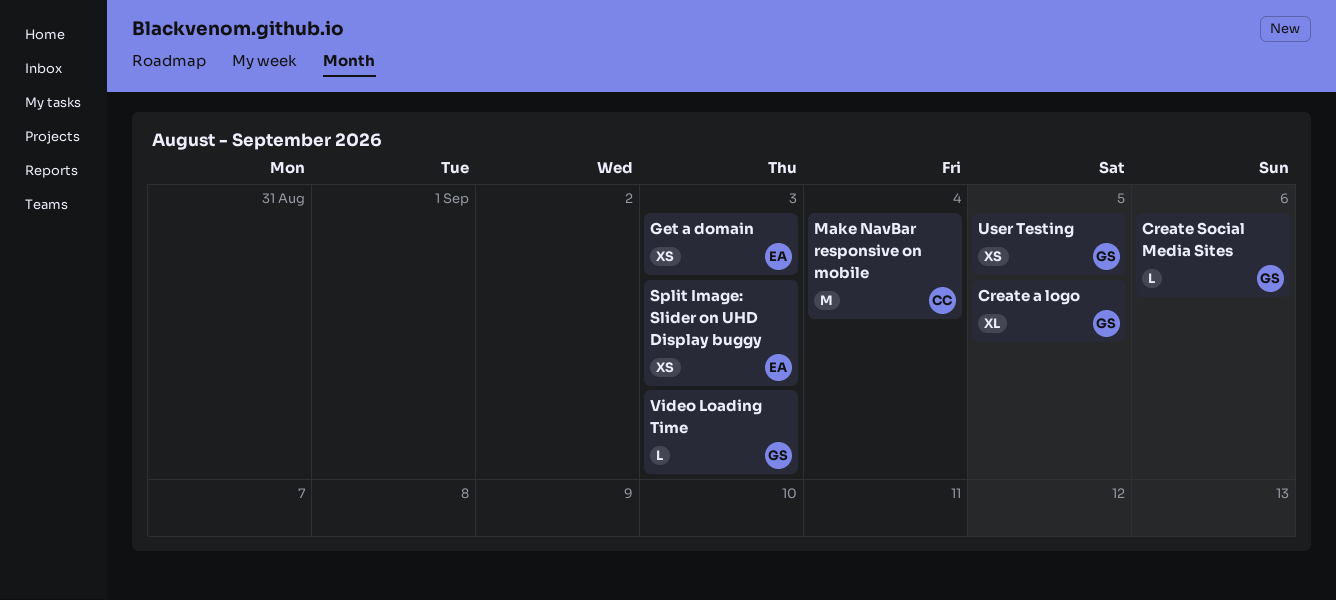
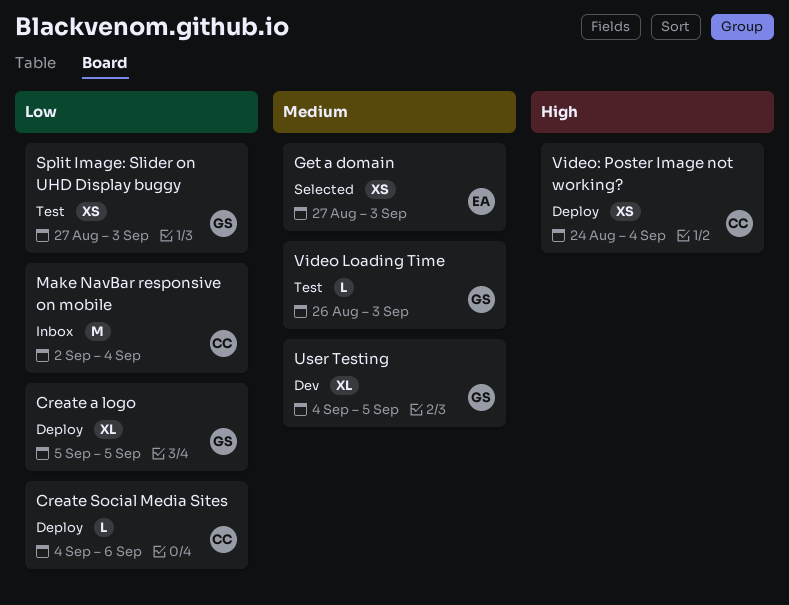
Create Social Media Sites, owner: GS -> CC
Split Image: Slider on UHD Display buggy, owner: EA -> GS
User Testing, estimate: XS -> XL
Video: Poster Image not working?: none -> present

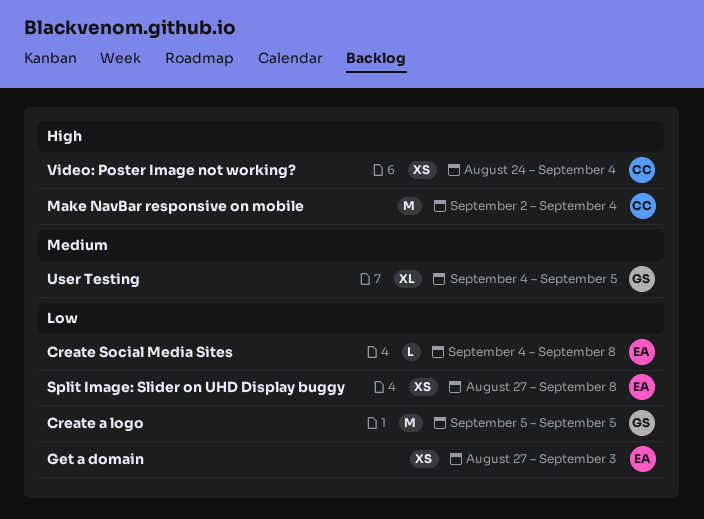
Create a logo, estimate: XL -> M
Create Social Media Sites, owner: CC -> EA
Create Social Media Sites, due: Sep 6 -> Sep 8
Get a domain, priority: Medium -> Low
Make NavBar responsive on mobile, priority: Low -> High
Split Image: Slider on UHD Display buggy, owner: GS -> EA
Split Image: Slider on UHD Display buggy, due: Sep 3 -> Sep 8
Video Loading Time: present -> none

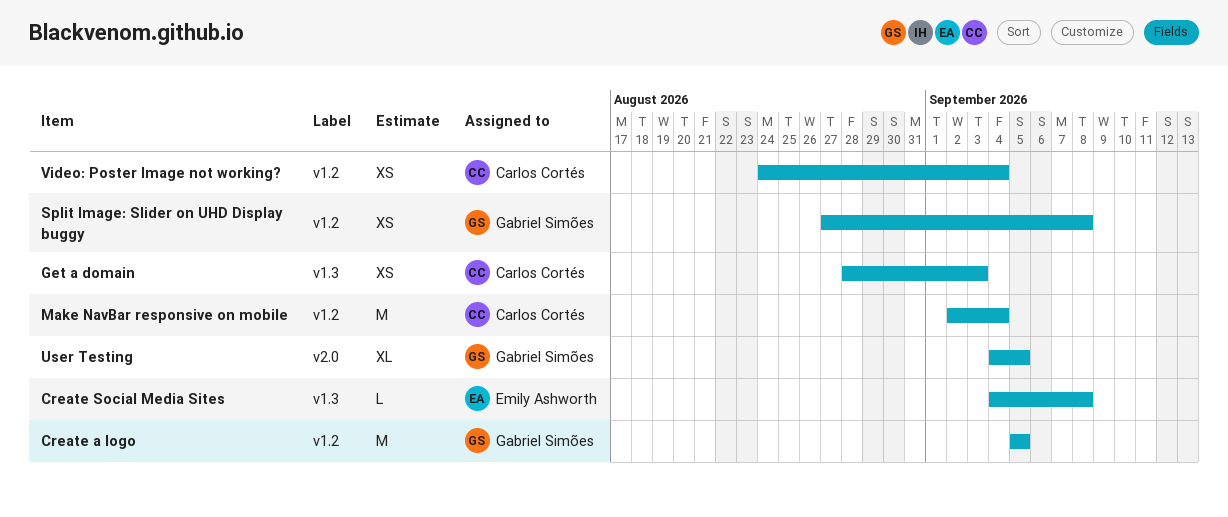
Get a domain, owner: Emily Ashworth -> Carlos Cortés
Get a domain, start: Aug 27 -> Aug 28
Split Image: Slider on UHD Display buggy, owner: Emily Ashworth -> Gabriel Simões

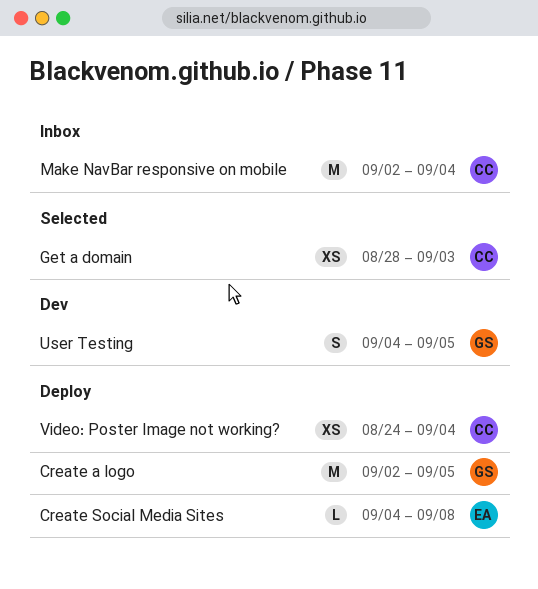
Create a logo, start: Sep 5 -> Sep 2
Split Image: Slider on UHD Display buggy: present -> none
User Testing, estimate: XL -> S

